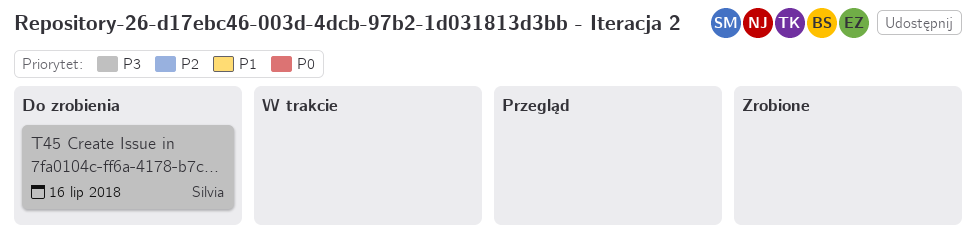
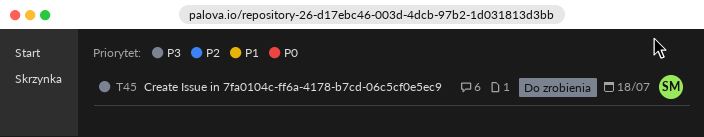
T45, due: Jul 16 -> Jul 18

